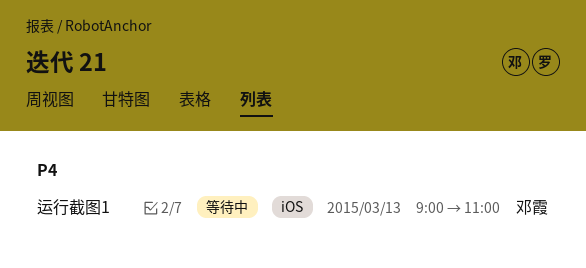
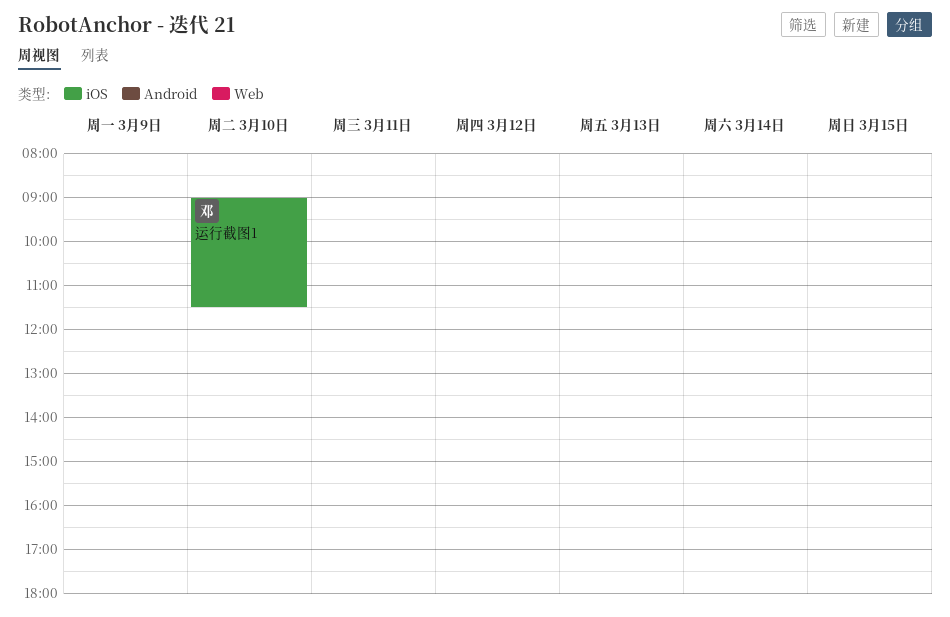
运行截图1, day: Mar 13 -> Mar 10
运行截图1, ends: 11:00 -> 11:30

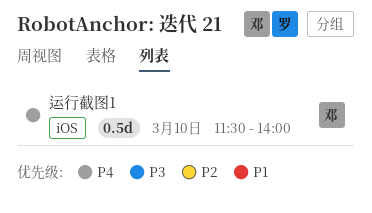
运行截图1, begins: 09:00 -> 11:30
运行截图1, ends: 11:30 -> 14:00

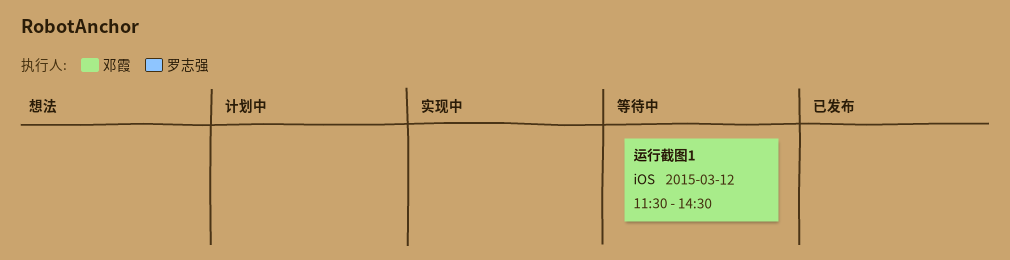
运行截图1, day: Mar 10 -> Mar 12
运行截图1, ends: 14:00 -> 14:30

